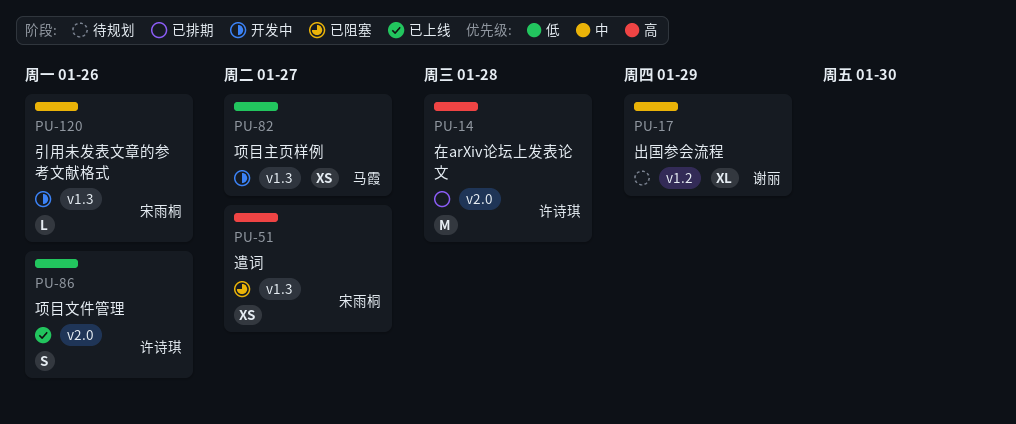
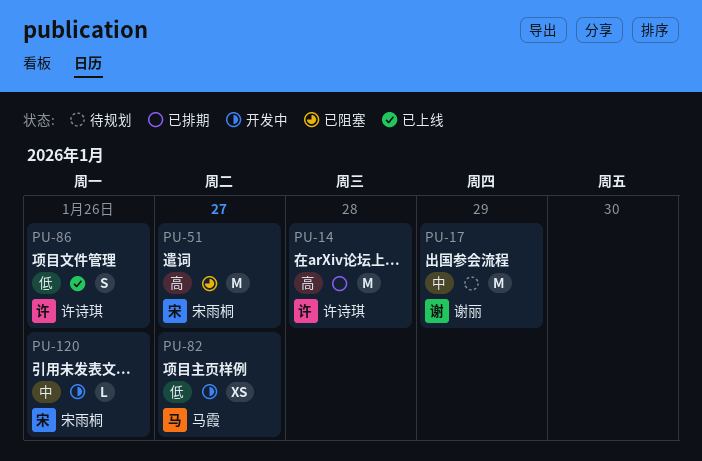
PU-17, estimate: XL -> M
PU-51, estimate: XS -> M

